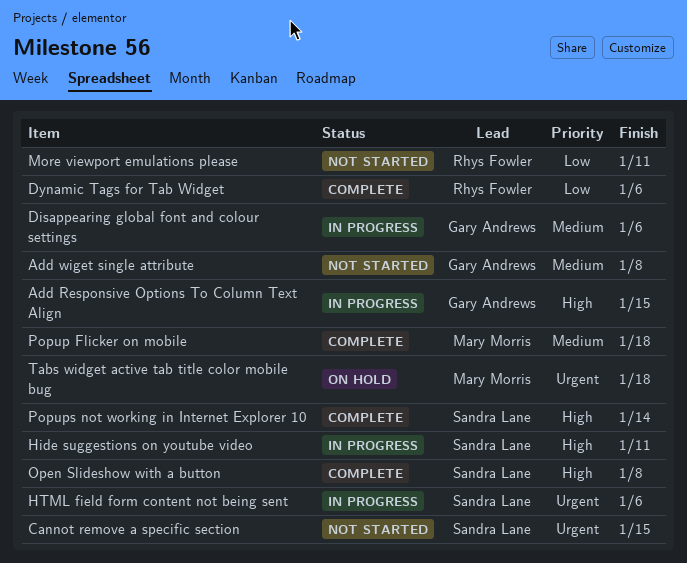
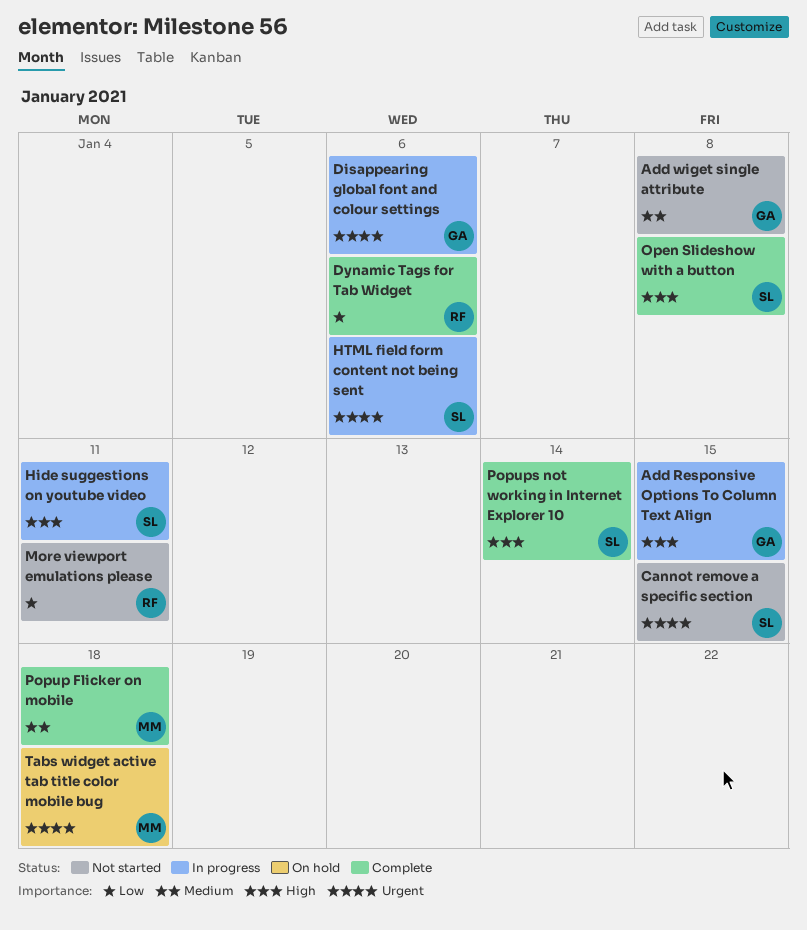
Disappearing global font and colour settings, priority: Medium -> Urgent

